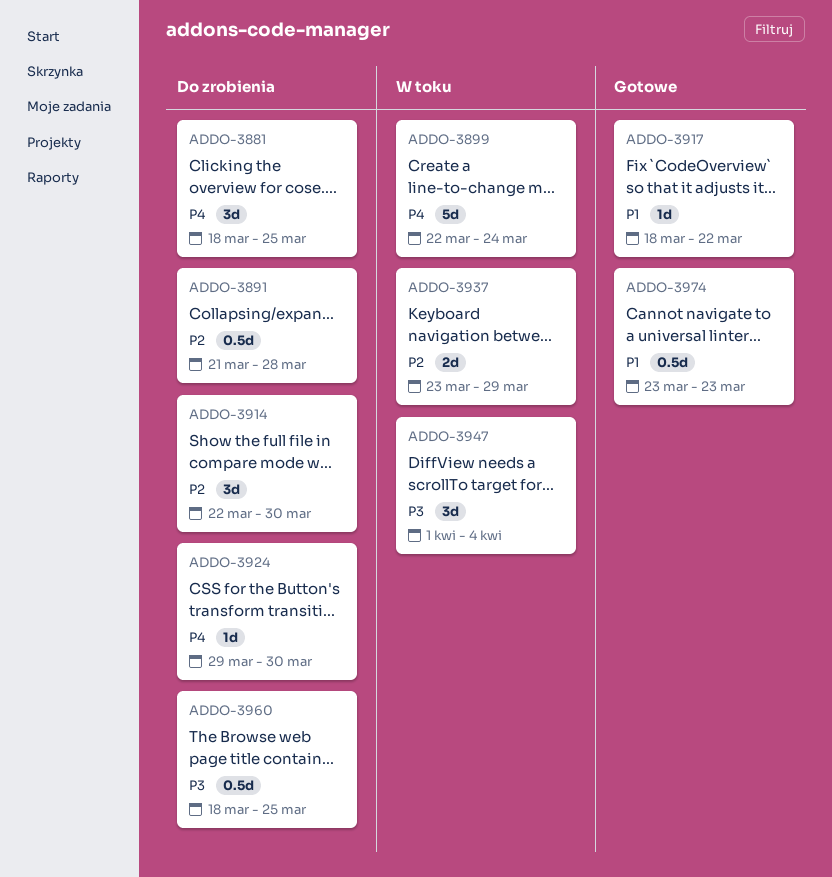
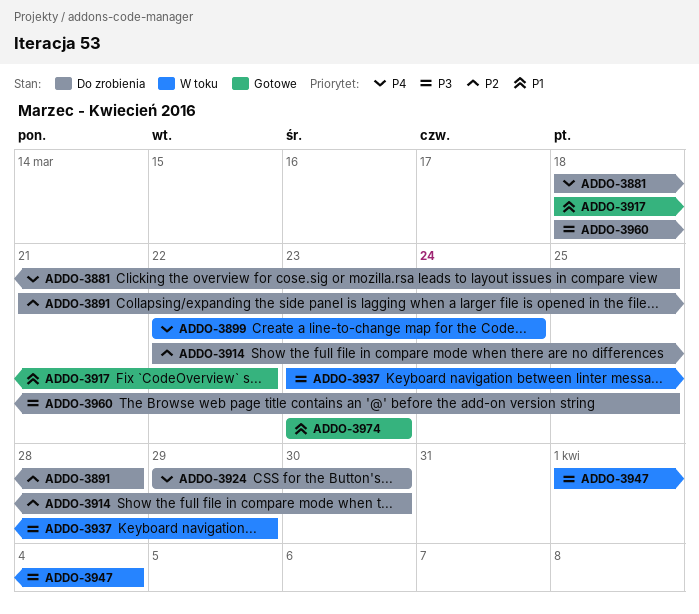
ADDO-3937, priority: P2 -> P3

